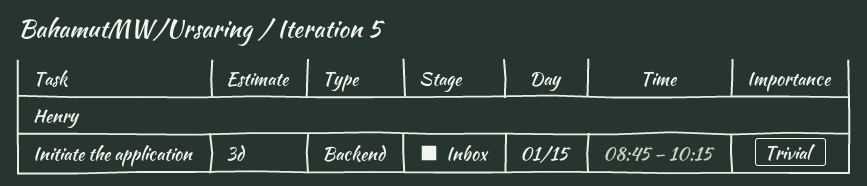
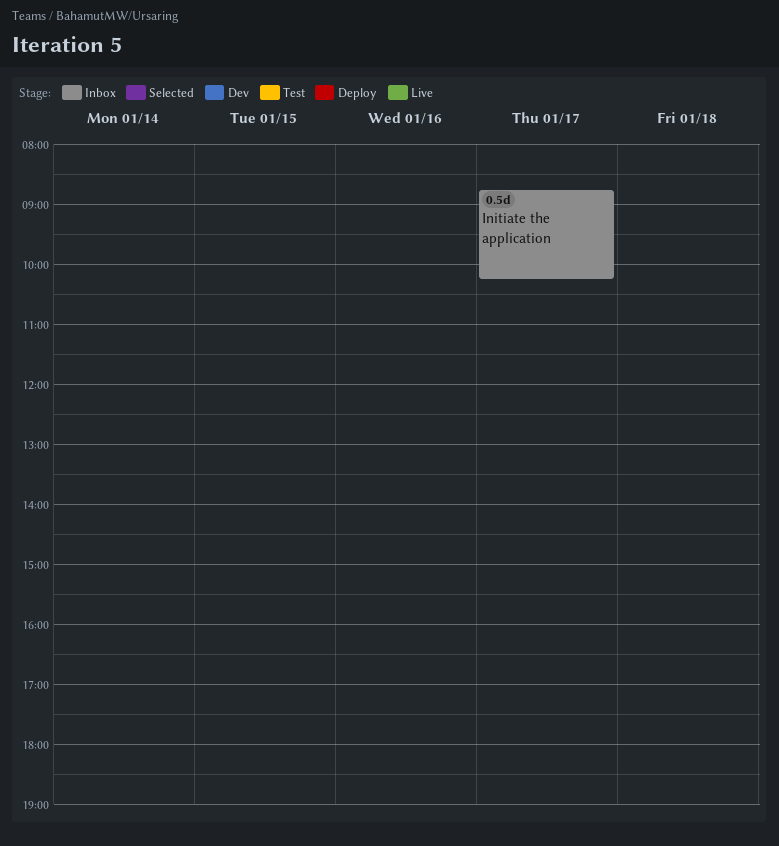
Initiate the application, estimate: 3d -> 0.5d
Initiate the application, day: Jan 15 -> Jan 17

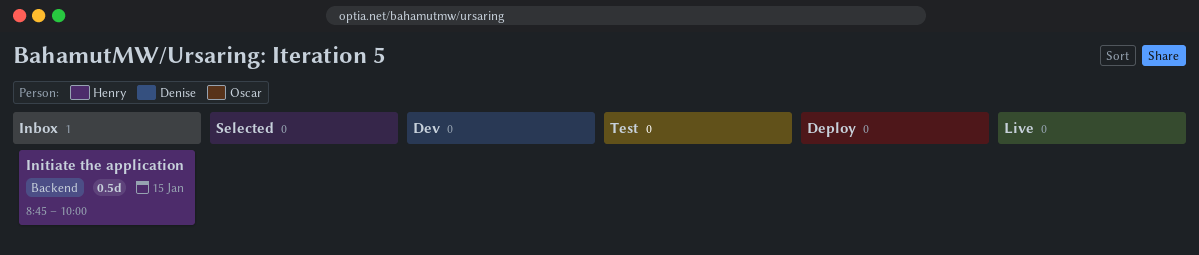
Initiate the application, day: Jan 17 -> Jan 15
Initiate the application, ends: 10:15 -> 10:00

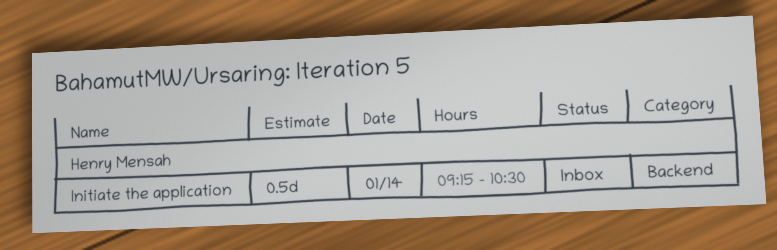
Initiate the application, day: Jan 15 -> Jan 14
Initiate the application, begins: 08:45 -> 09:15
Initiate the application, ends: 10:00 -> 10:30

